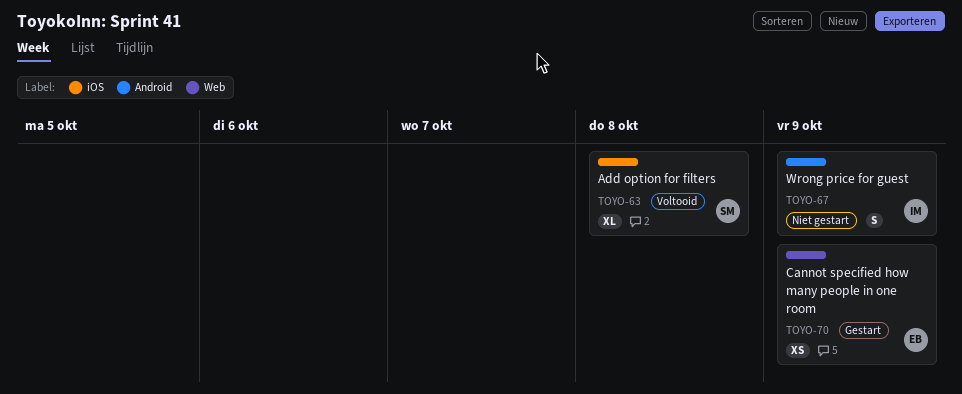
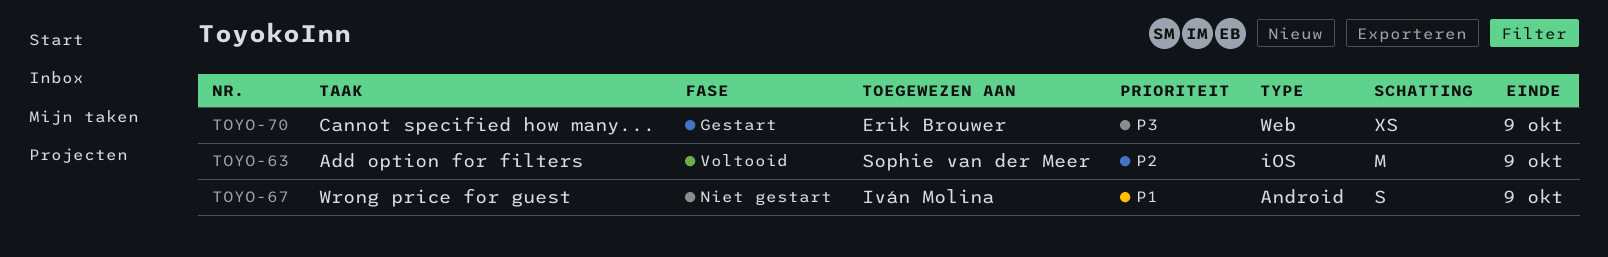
TOYO-63, estimate: XL -> M
TOYO-63, due: Oct 8 -> Oct 9

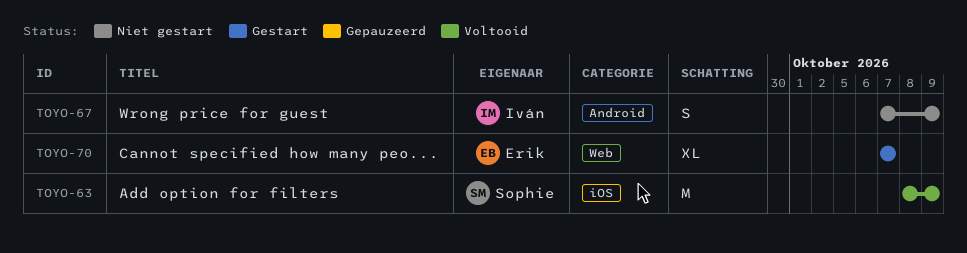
TOYO-70, estimate: XS -> XL
TOYO-70, due: Oct 9 -> Oct 7

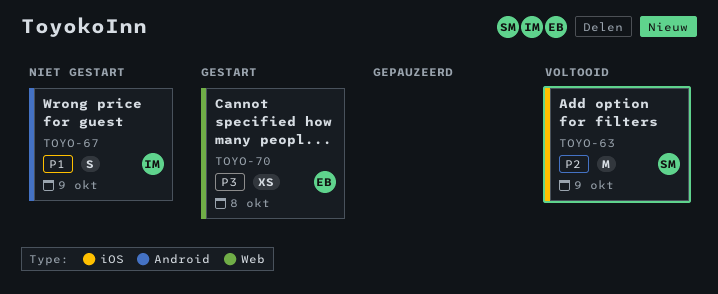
TOYO-70, estimate: XL -> XS
TOYO-70, due: Oct 7 -> Oct 8

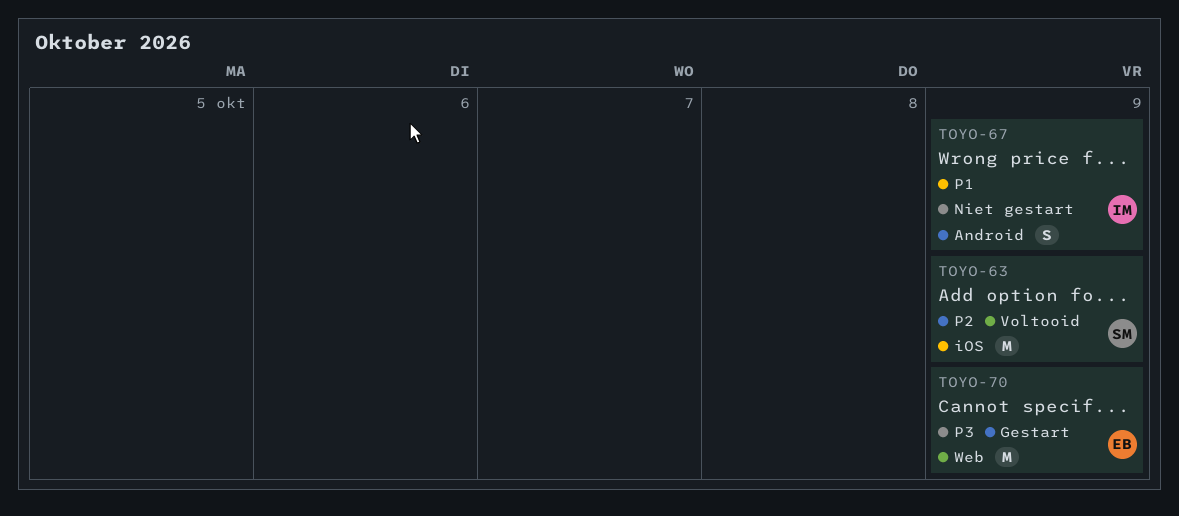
TOYO-70, estimate: XS -> M
TOYO-70, due: Oct 8 -> Oct 9

